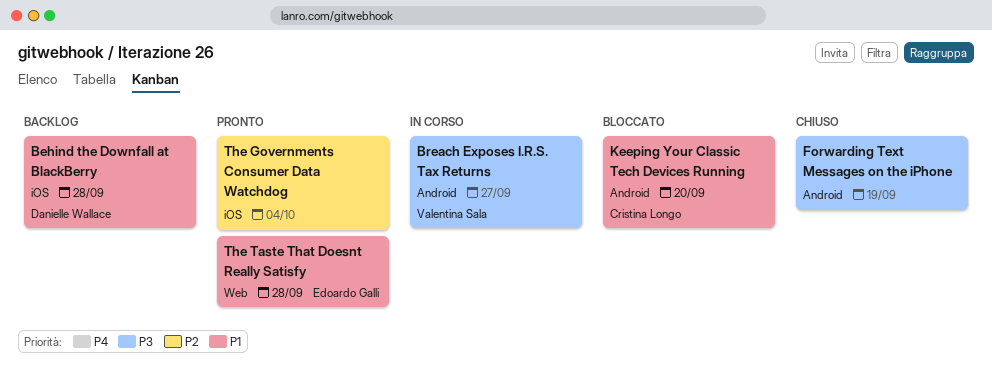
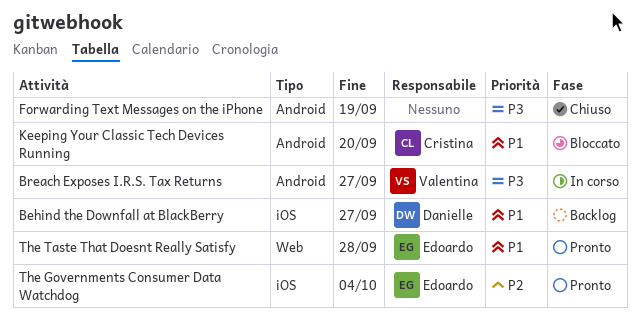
Behind the Downfall at BlackBerry, due: Sep 28 -> Sep 27
The Governments Consumer Data Watchdog, owner: none -> Edoardo Galli

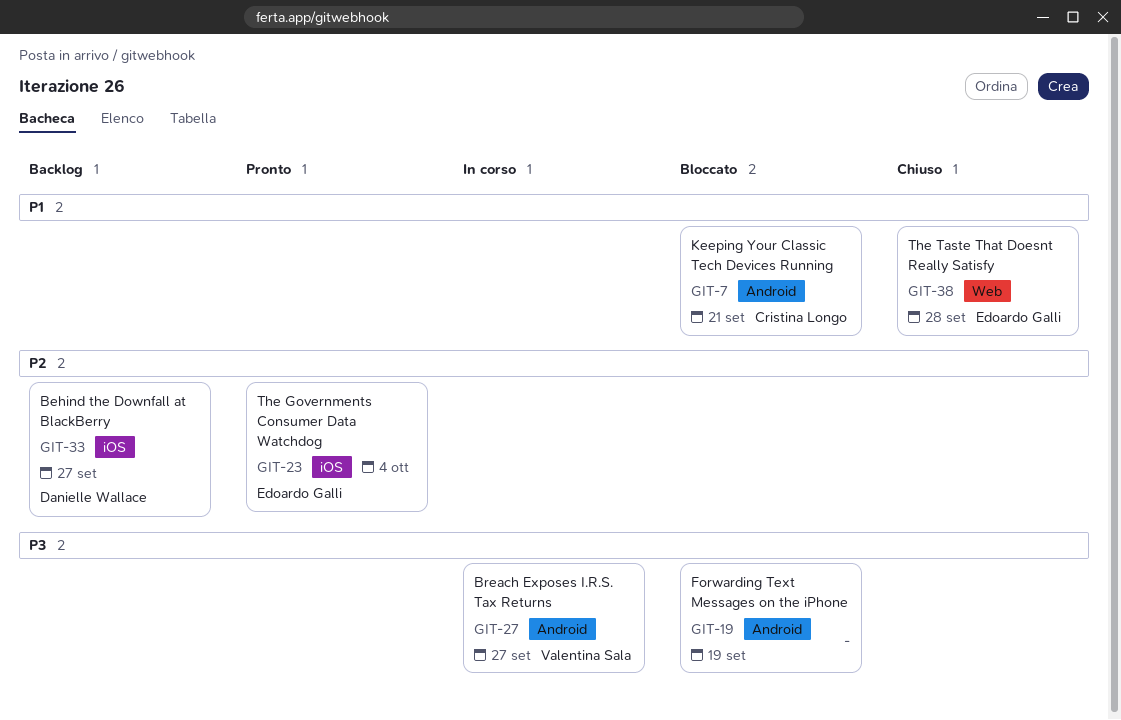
Behind the Downfall at BlackBerry, priority: P1 -> P2
Forwarding Text Messages on the iPhone, status: Chiuso -> Bloccato
Keeping Your Classic Tech Devices Running, due: Sep 20 -> Sep 21
The Taste That Doesnt Really Satisfy, status: Pronto -> Chiuso

